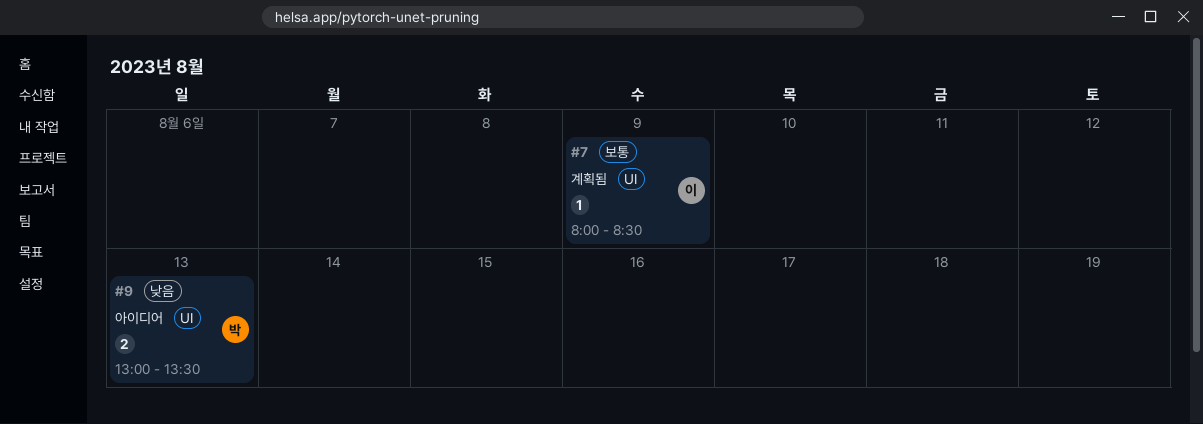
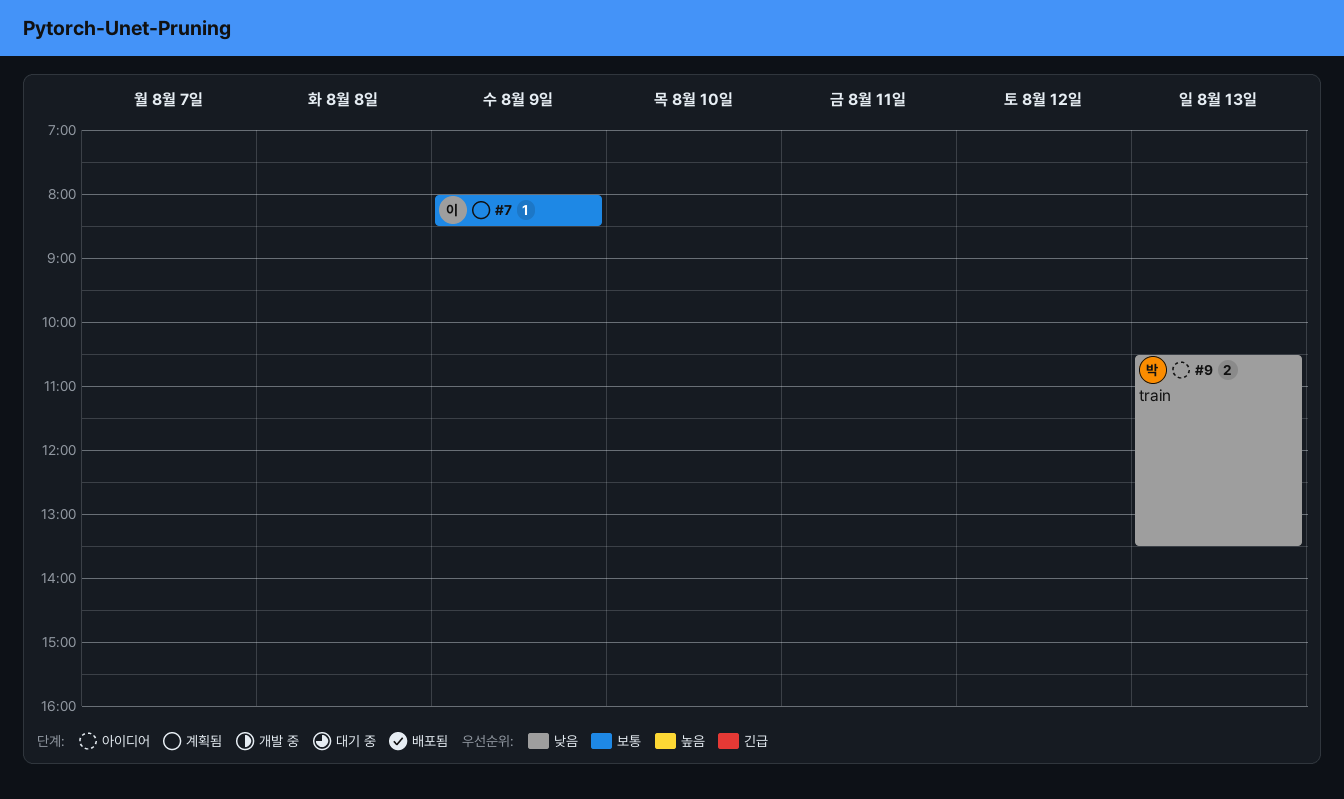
#9, begins: 13:00 -> 10:30

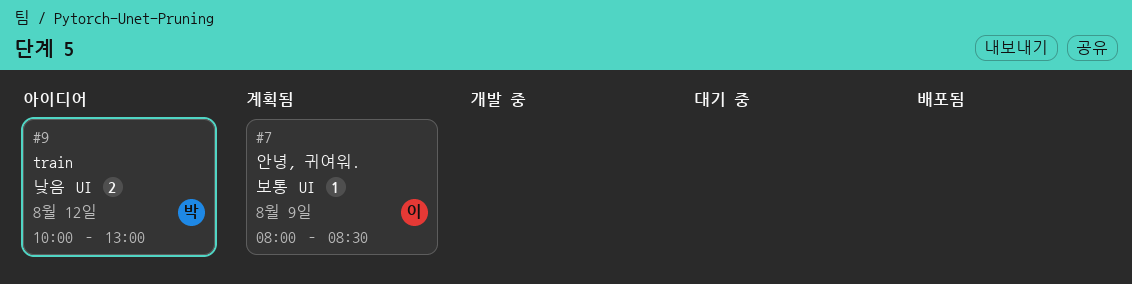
#9, day: Aug 13 -> Aug 12
#9, begins: 10:30 -> 10:00
#9, ends: 13:30 -> 13:00

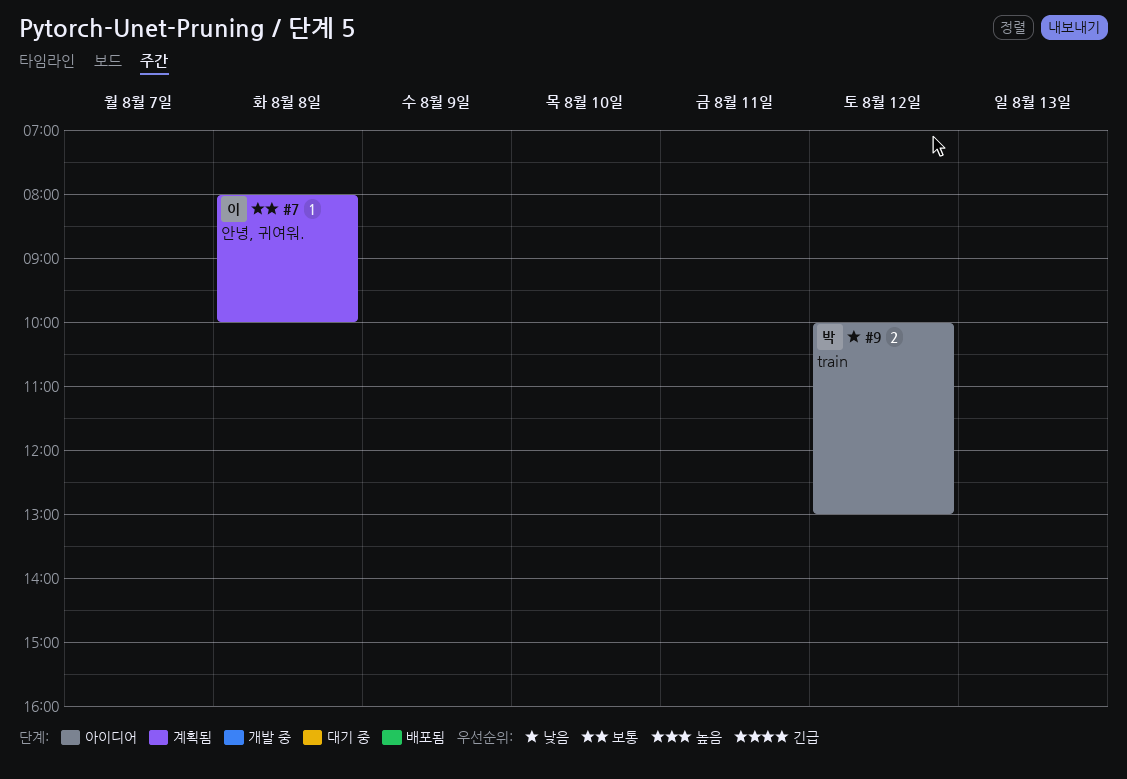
#7, day: Aug 9 -> Aug 8
#7, ends: 08:30 -> 10:00

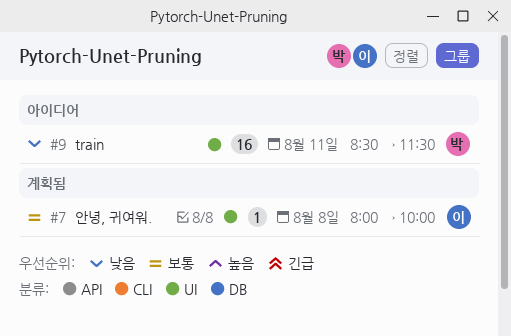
#9, estimate: 2 -> 16
#9, day: Aug 12 -> Aug 11
#9, begins: 10:00 -> 08:30
#9, ends: 13:00 -> 11:30

